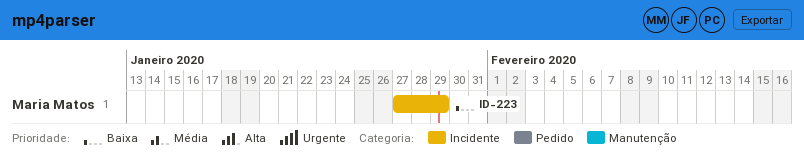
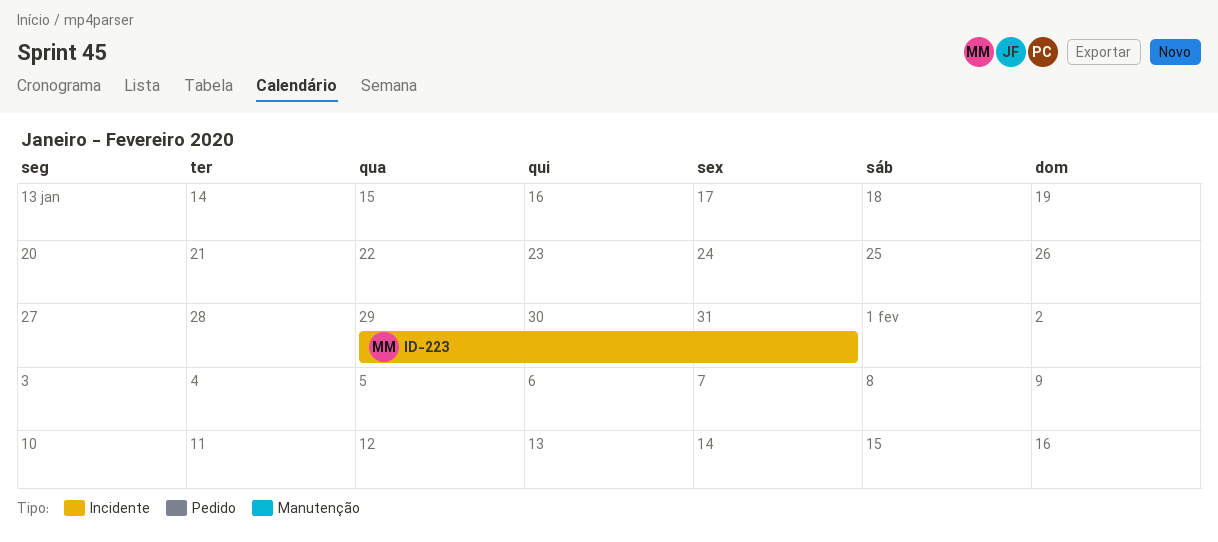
ID-223, start: Jan 27 -> Jan 29
ID-223, due: Jan 29 -> Jan 31

